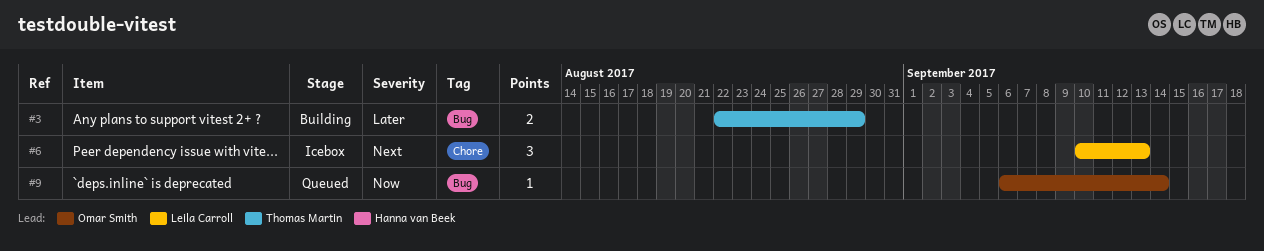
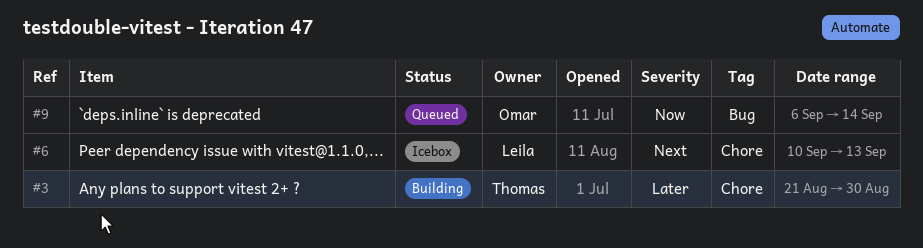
#3, label: Bug -> Chore
#3, start: Aug 22 -> Aug 21
#3, due: Aug 29 -> Aug 30

